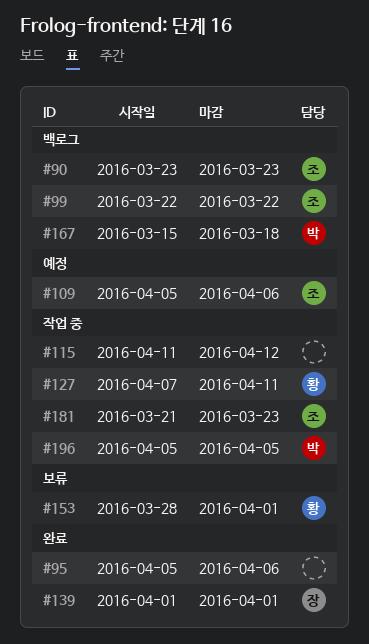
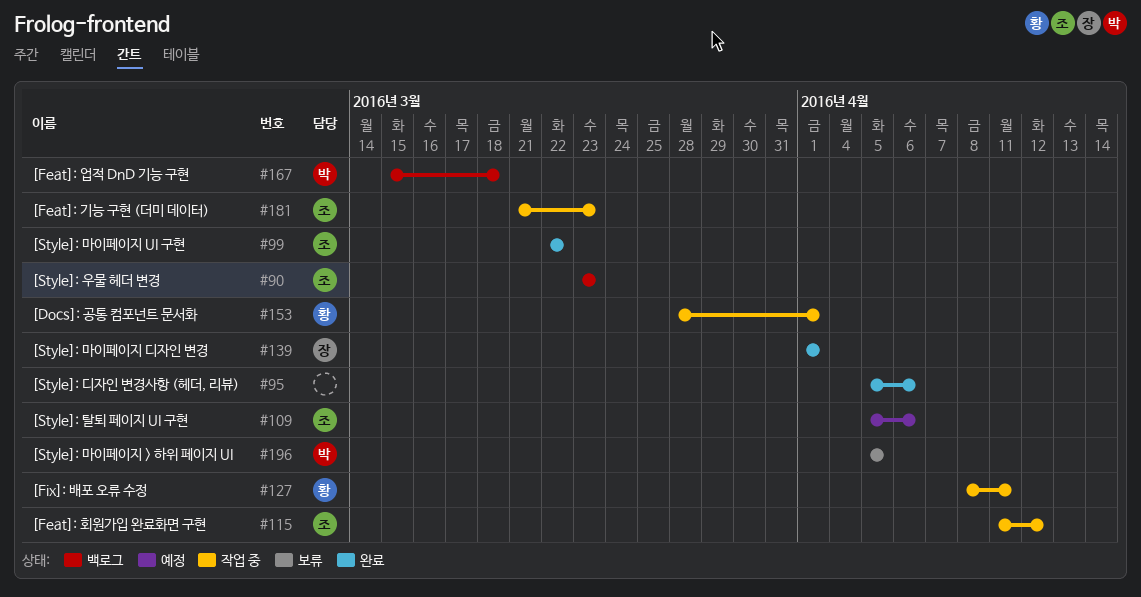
#99, status: 백로그 -> 완료
#115, owner: none -> 조
#127, start: Apr 7 -> Apr 8
#153, status: 보류 -> 작업 중
#196, status: 작업 중 -> 보류

